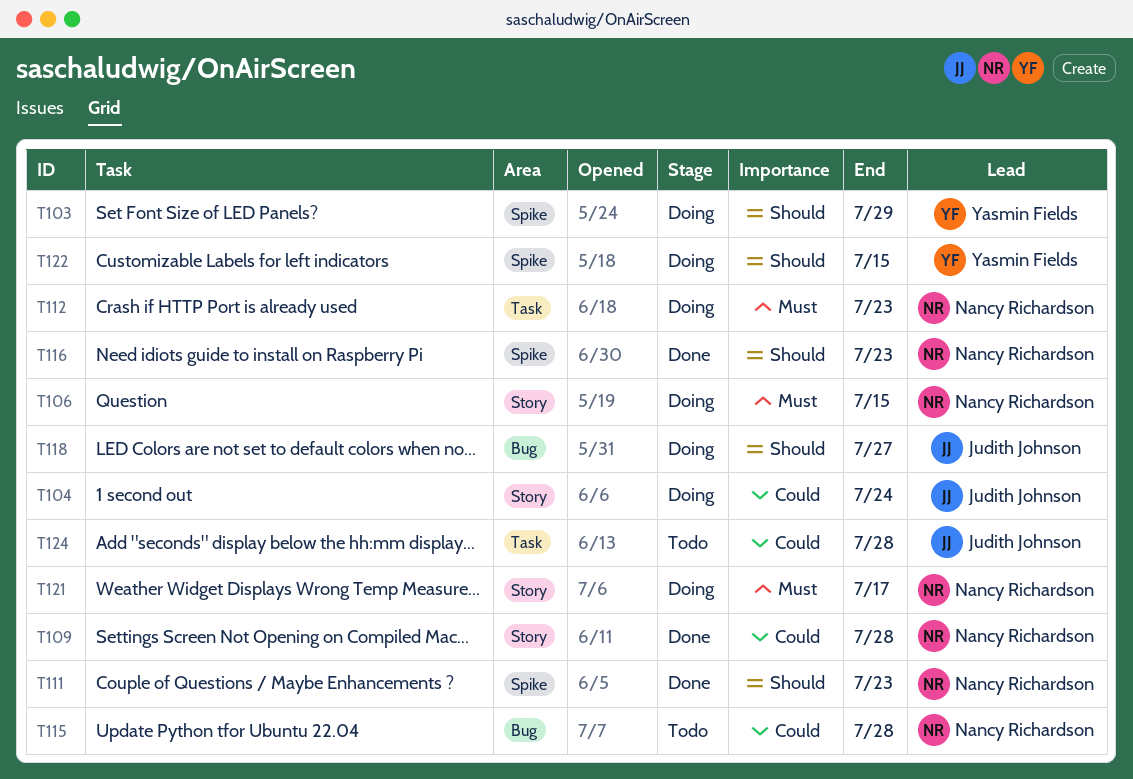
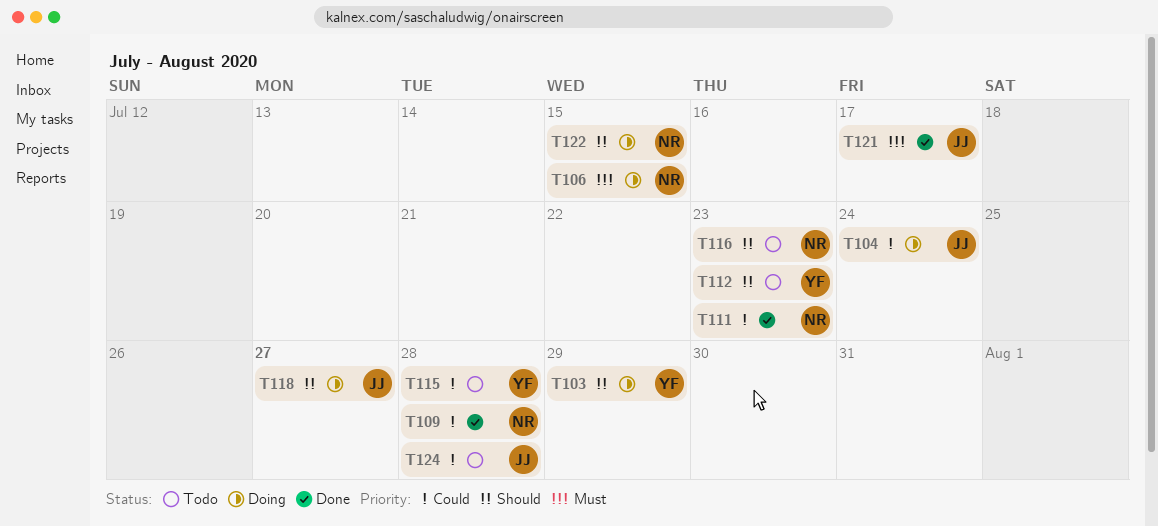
T111, priority: Should -> Could
T112, status: Doing -> Todo
T112, owner: Nancy Richardson -> Yasmin Fields
T112, priority: Must -> Should
T115, owner: Nancy Richardson -> Yasmin Fields
T116, status: Done -> Todo
T121, status: Doing -> Done
T121, owner: Nancy Richardson -> Judith Johnson
T122, owner: Yasmin Fields -> Nancy Richardson

